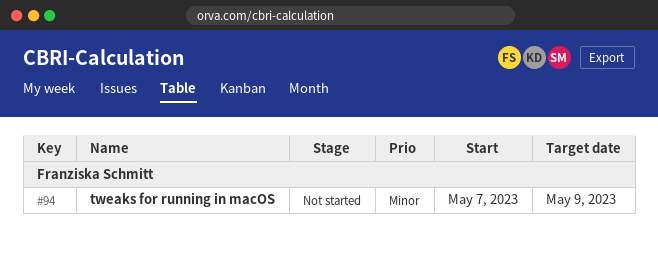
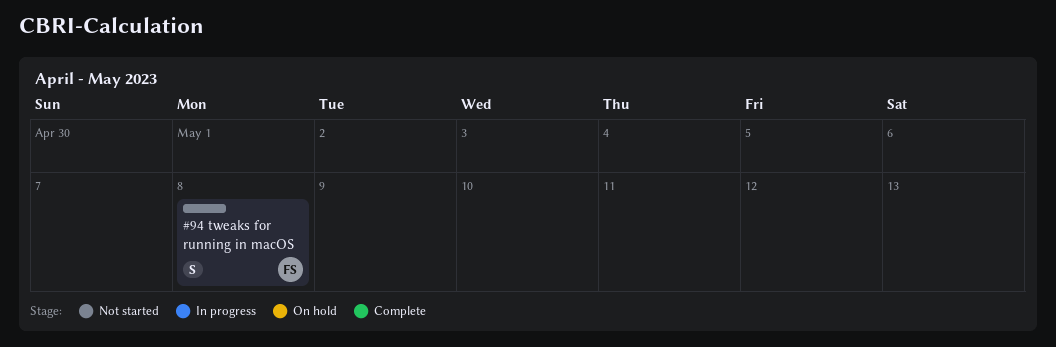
#94, due: May 9 -> May 8

